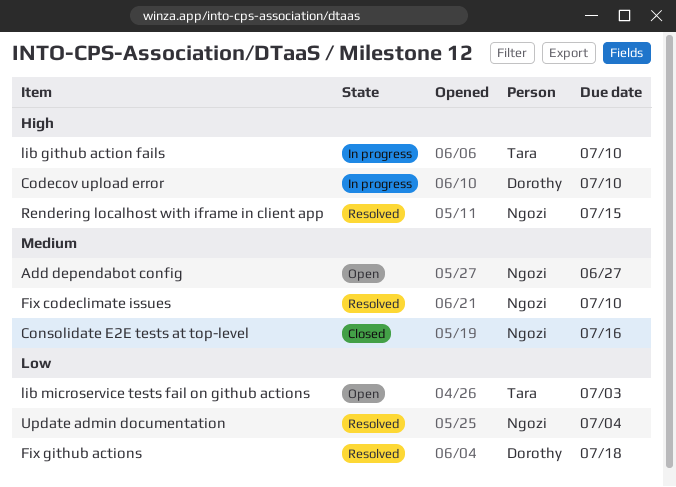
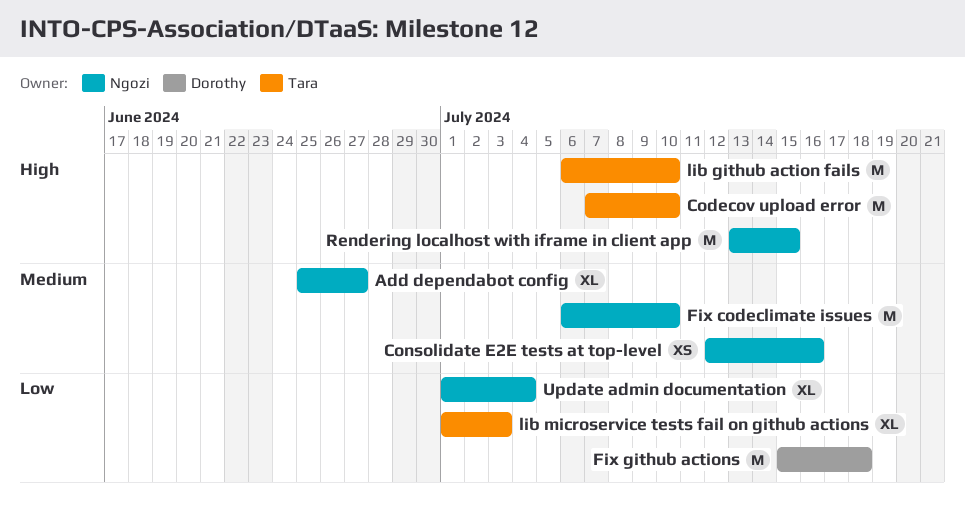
Codecov upload error, owner: Dorothy -> Tara

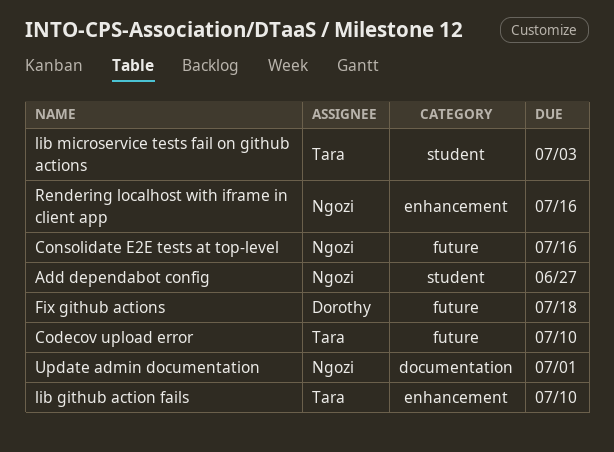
Fix codeclimate issues: present -> none
Rendering localhost with iframe in client app, due: Jul 15 -> Jul 16
Update admin documentation, due: Jul 4 -> Jul 1

